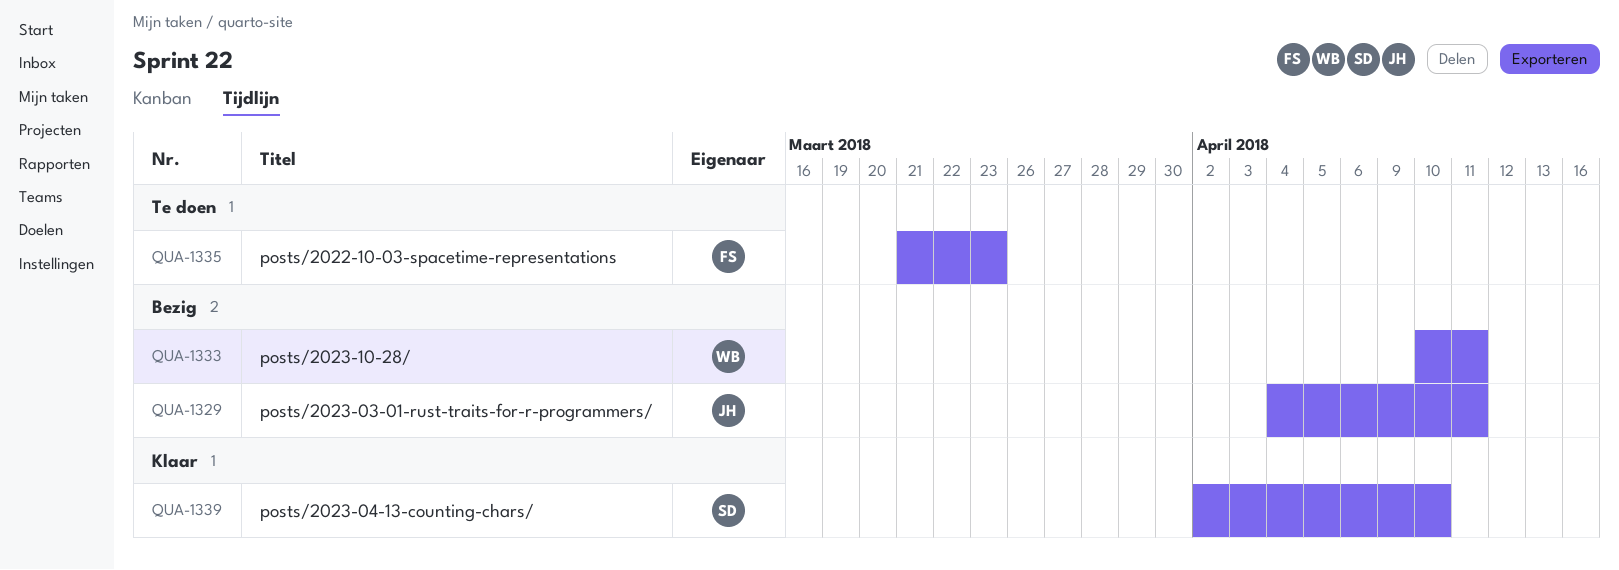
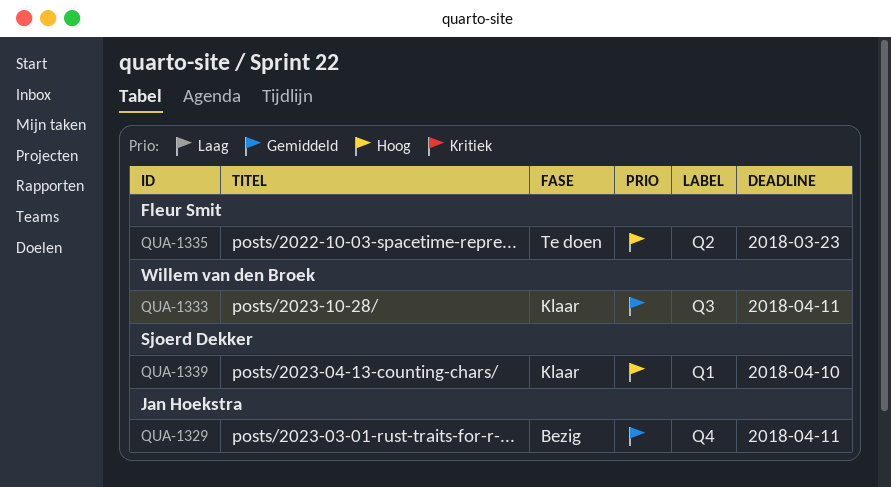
QUA-1333, status: Bezig -> Klaar

